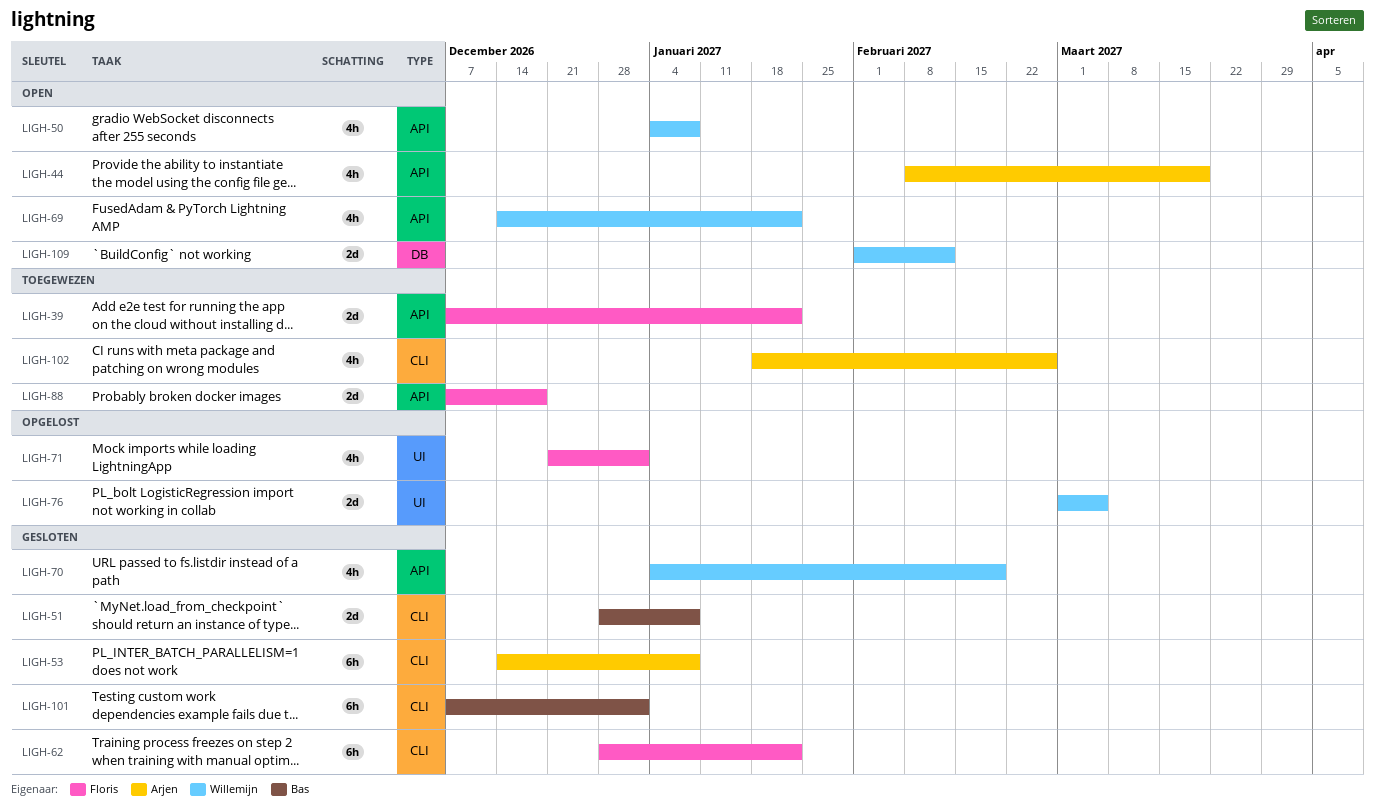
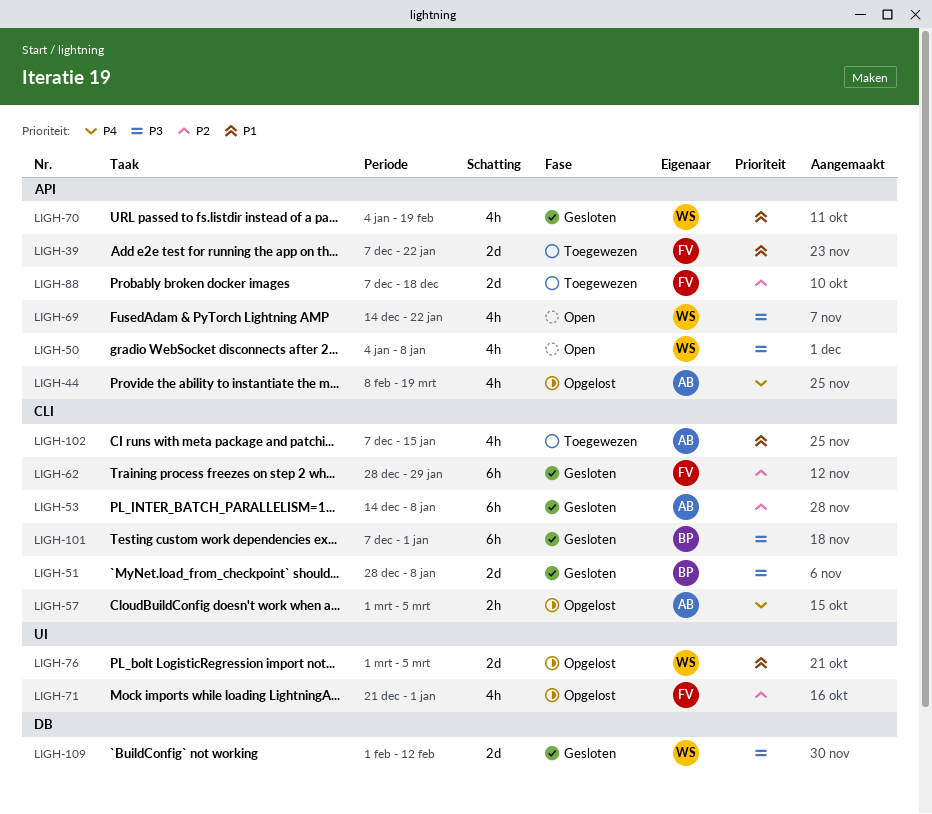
LIGH-44, status: Open -> Opgelost
LIGH-57: none -> present
LIGH-62, due: Jan 22 -> Jan 29
LIGH-102, start: Jan 18 -> Dec 7
LIGH-102, due: Feb 26 -> Jan 15
LIGH-109, status: Open -> Gesloten

